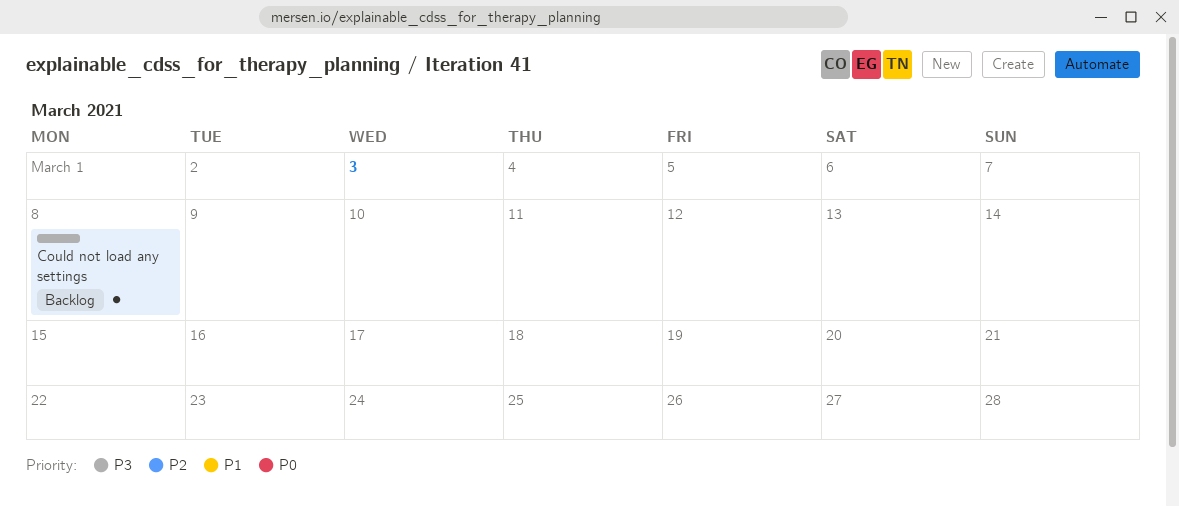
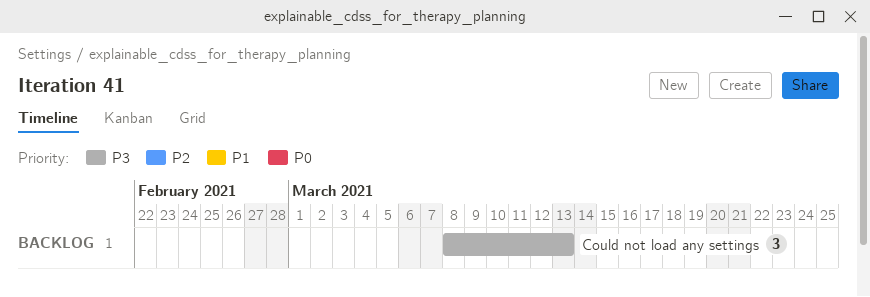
Could not load any settings, estimate: 1 -> 3
Could not load any settings, due: Mar 8 -> Mar 13

